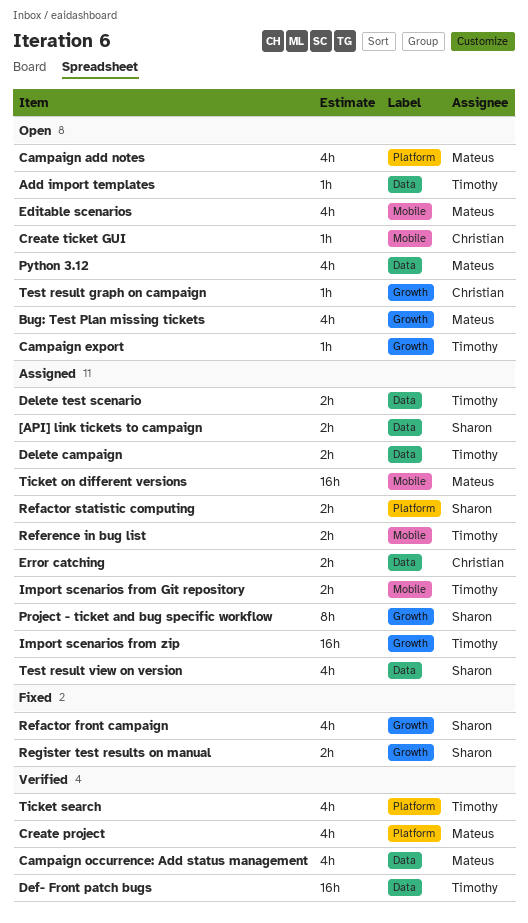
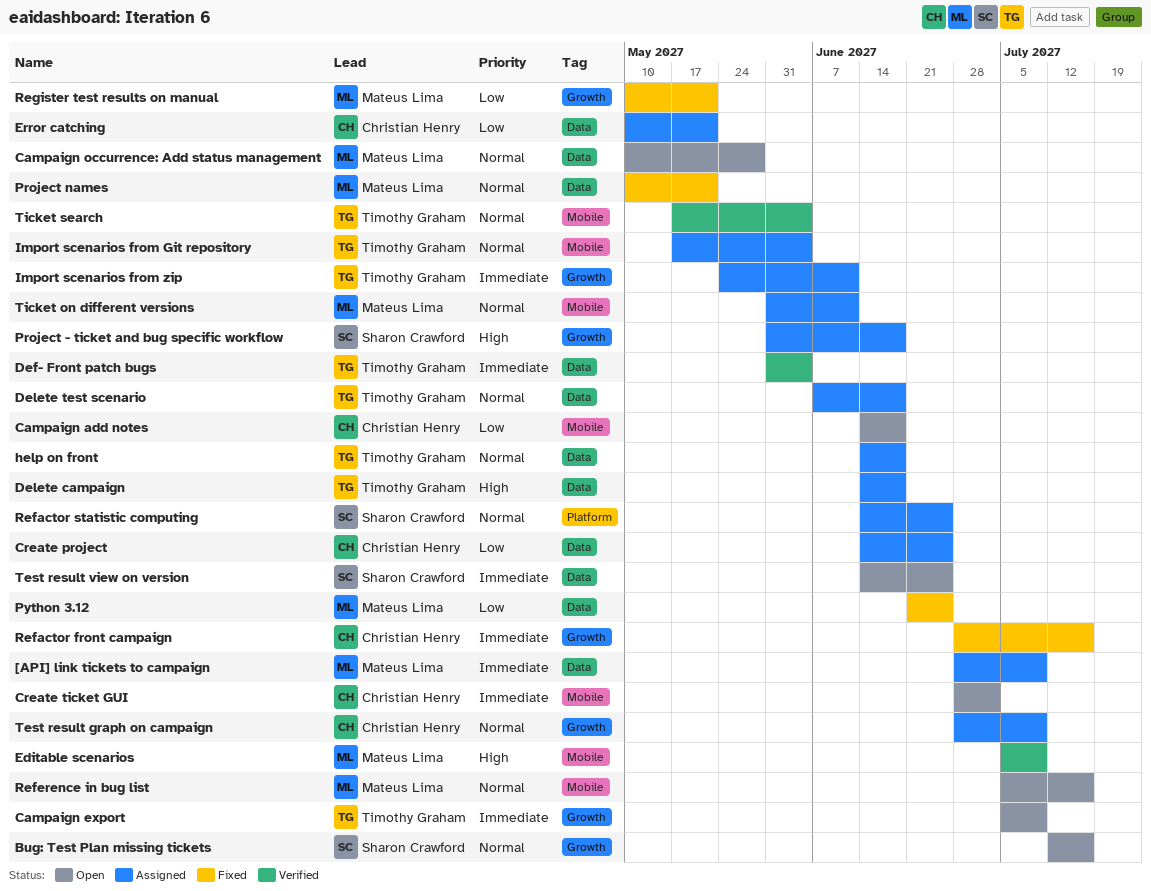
[API] link tickets to campaign, owner: Sharon Crawford -> Mateus Lima
Add import templates: present -> none
Bug: Test Plan missing tickets, owner: Mateus Lima -> Sharon Crawford
Campaign add notes, owner: Mateus Lima -> Christian Henry
Campaign add notes, label: Platform -> Mobile
Campaign occurrence: Add status management, status: Verified -> Open
Create project, status: Verified -> Assigned
Create project, owner: Mateus Lima -> Christian Henry
Create project, label: Platform -> Data
Editable scenarios, status: Open -> Verified
help on front: none -> present
Project names: none -> present
Python 3.12, status: Open -> Fixed
Refactor front campaign, owner: Sharon Crawford -> Christian Henry
Reference in bug list, status: Assigned -> Open
Reference in bug list, owner: Timothy Graham -> Mateus Lima
Register test results on manual, owner: Sharon Crawford -> Mateus Lima
Test result graph on campaign, status: Open -> Assigned
Test result view on version, status: Assigned -> Open
Ticket search, label: Platform -> Mobile

